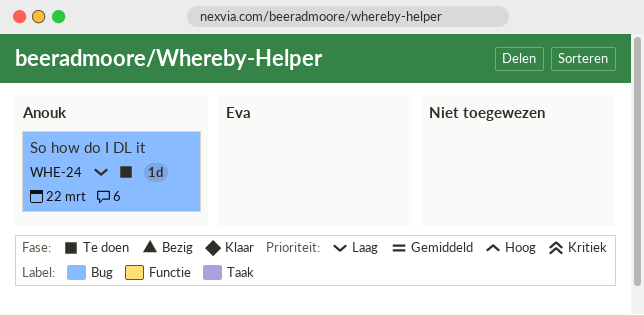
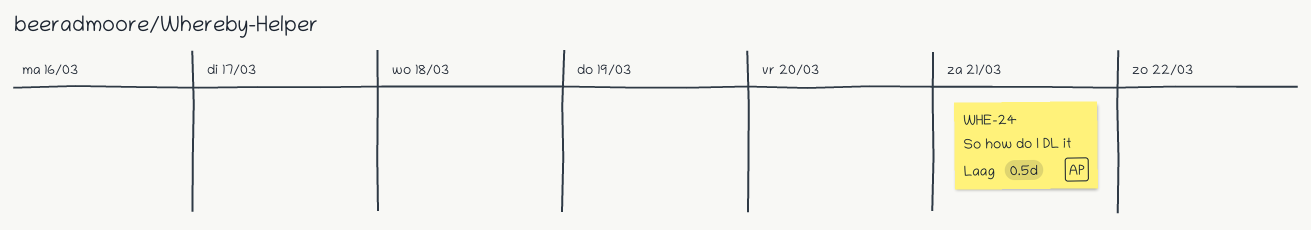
WHE-24, estimate: 1d -> 0.5d
WHE-24, due: Mar 22 -> Mar 21

